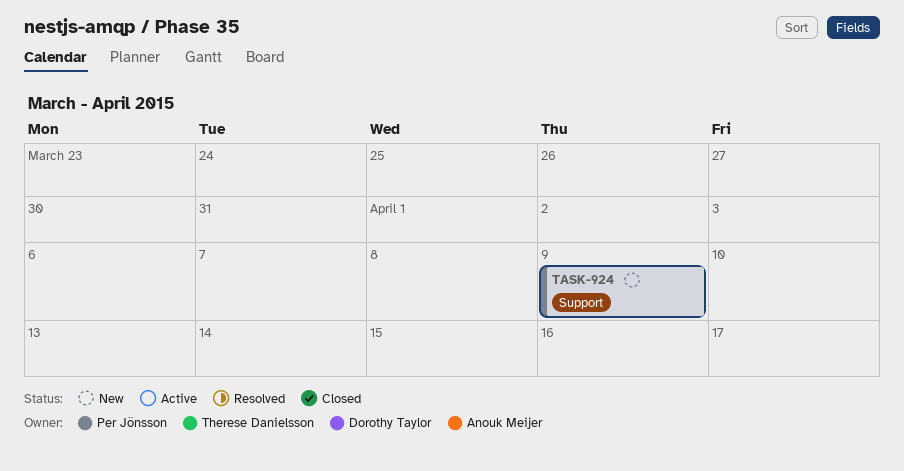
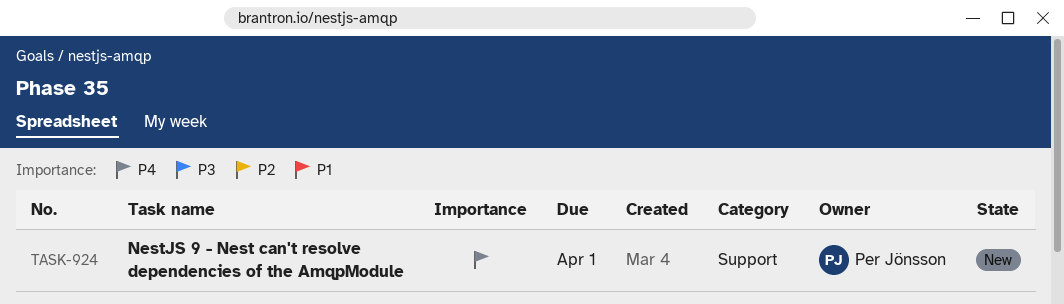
TASK-924, due: Apr 9 -> Apr 1

